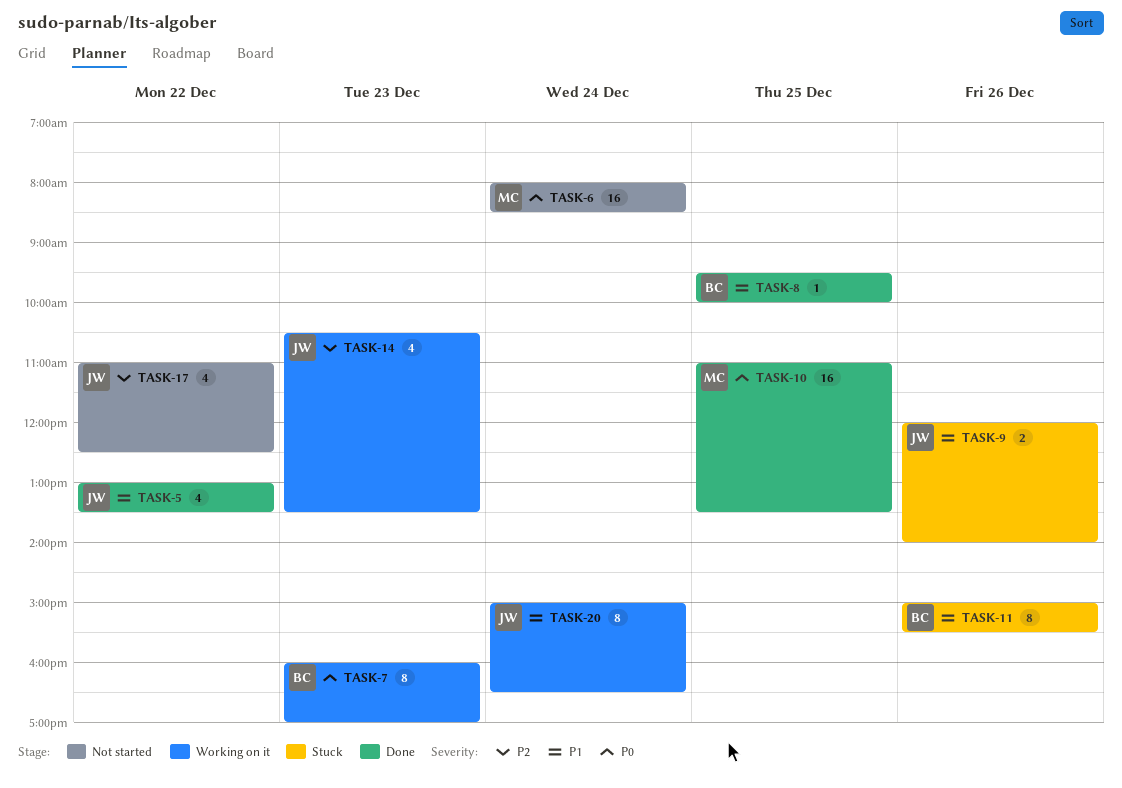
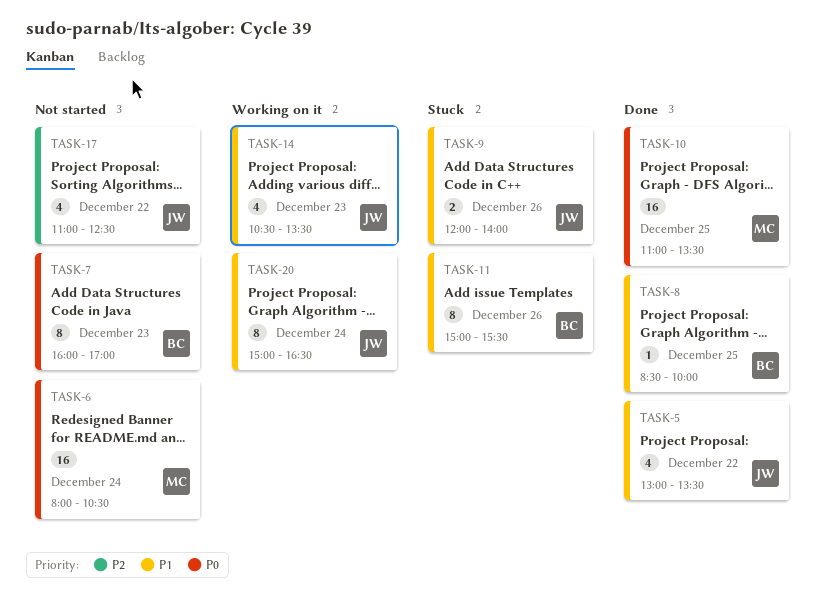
TASK-6, ends: 08:30 -> 10:30
TASK-7, status: Working on it -> Not started
TASK-8, begins: 09:30 -> 08:30
TASK-14, priority: P2 -> P1

